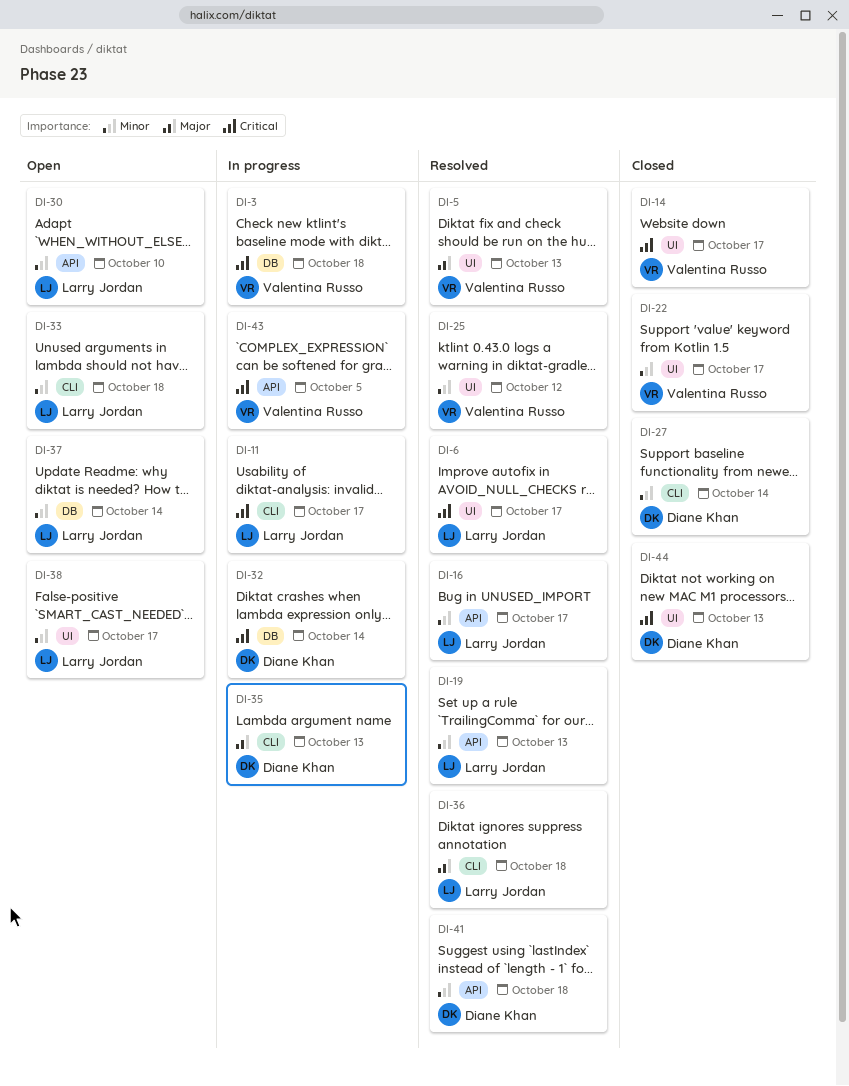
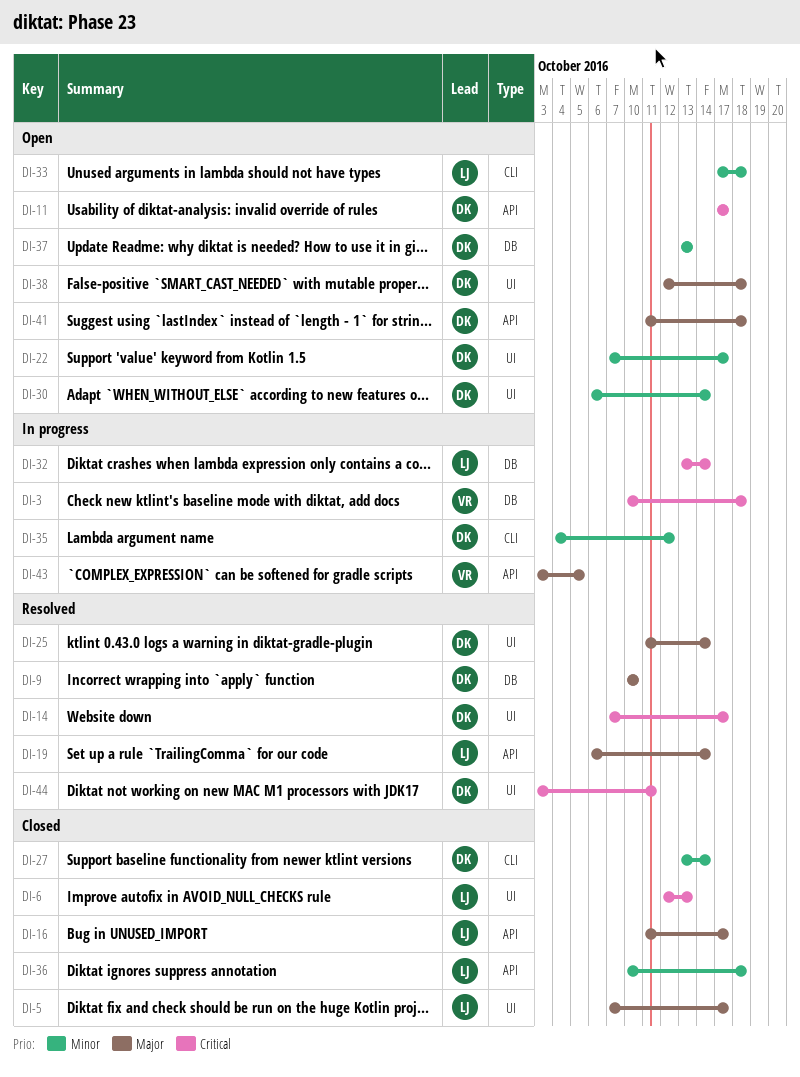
DI-5, status: Resolved -> Closed
DI-5, owner: Valentina Russo -> Larry Jordan
DI-5, due: Oct 13 -> Oct 17
DI-6, status: Resolved -> Closed
DI-6, due: Oct 17 -> Oct 13
DI-9: none -> present
DI-11, status: In progress -> Open
DI-11, owner: Larry Jordan -> Diane Khan
DI-11, label: CLI -> API
DI-14, status: Closed -> Resolved
DI-14, owner: Valentina Russo -> Diane Khan
DI-16, status: Resolved -> Closed
DI-16, priority: Minor -> Major
DI-19, priority: Minor -> Major
DI-19, due: Oct 13 -> Oct 14
DI-22, status: Closed -> Open
DI-22, owner: Valentina Russo -> Diane Khan
DI-25, owner: Valentina Russo -> Diane Khan
DI-25, priority: Minor -> Major
DI-25, due: Oct 12 -> Oct 14
DI-30, owner: Larry Jordan -> Diane Khan
DI-30, label: API -> UI
DI-30, due: Oct 10 -> Oct 14
DI-32, owner: Diane Khan -> Larry Jordan
DI-35, priority: Major -> Minor
DI-35, due: Oct 13 -> Oct 12
DI-36, status: Resolved -> Closed
DI-36, priority: Major -> Minor
DI-36, label: CLI -> API
DI-37, owner: Larry Jordan -> Diane Khan
DI-37, due: Oct 14 -> Oct 13
DI-38, owner: Larry Jordan -> Diane Khan
DI-38, priority: Minor -> Major
DI-38, due: Oct 17 -> Oct 18
DI-41, status: Resolved -> Open
DI-41, priority: Minor -> Major
DI-43, priority: Critical -> Major
DI-44, status: Closed -> Resolved
DI-44, due: Oct 13 -> Oct 11

